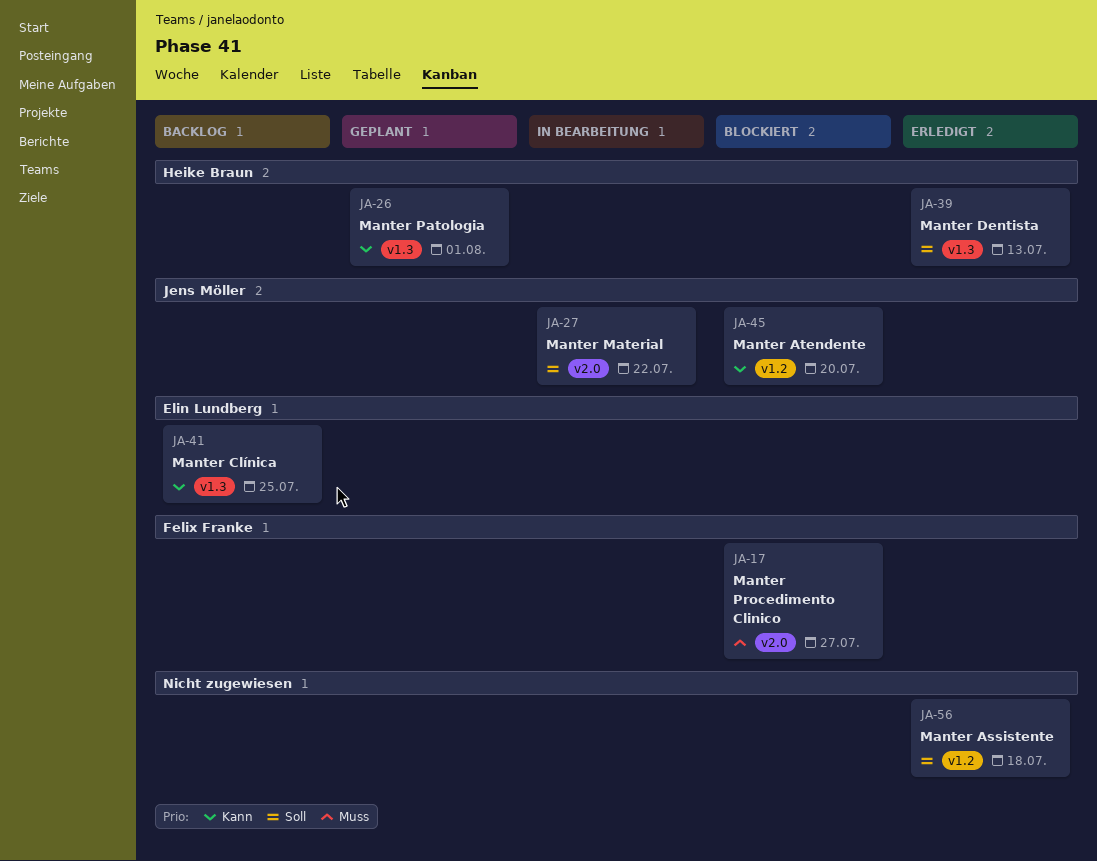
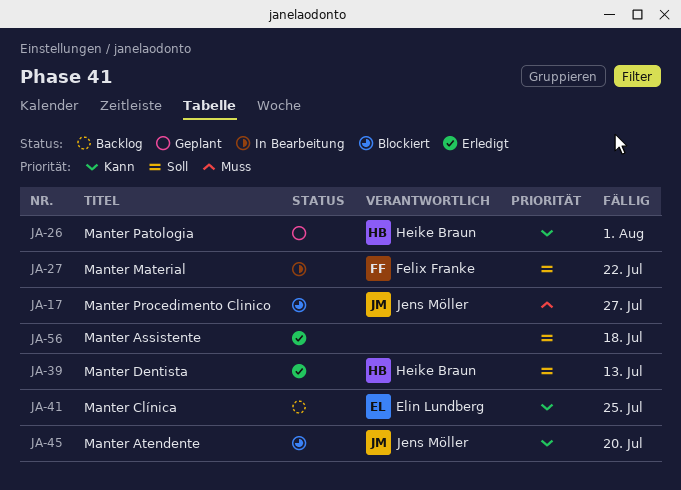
JA-17, owner: Felix Franke -> Jens Möller
JA-27, owner: Jens Möller -> Felix Franke

